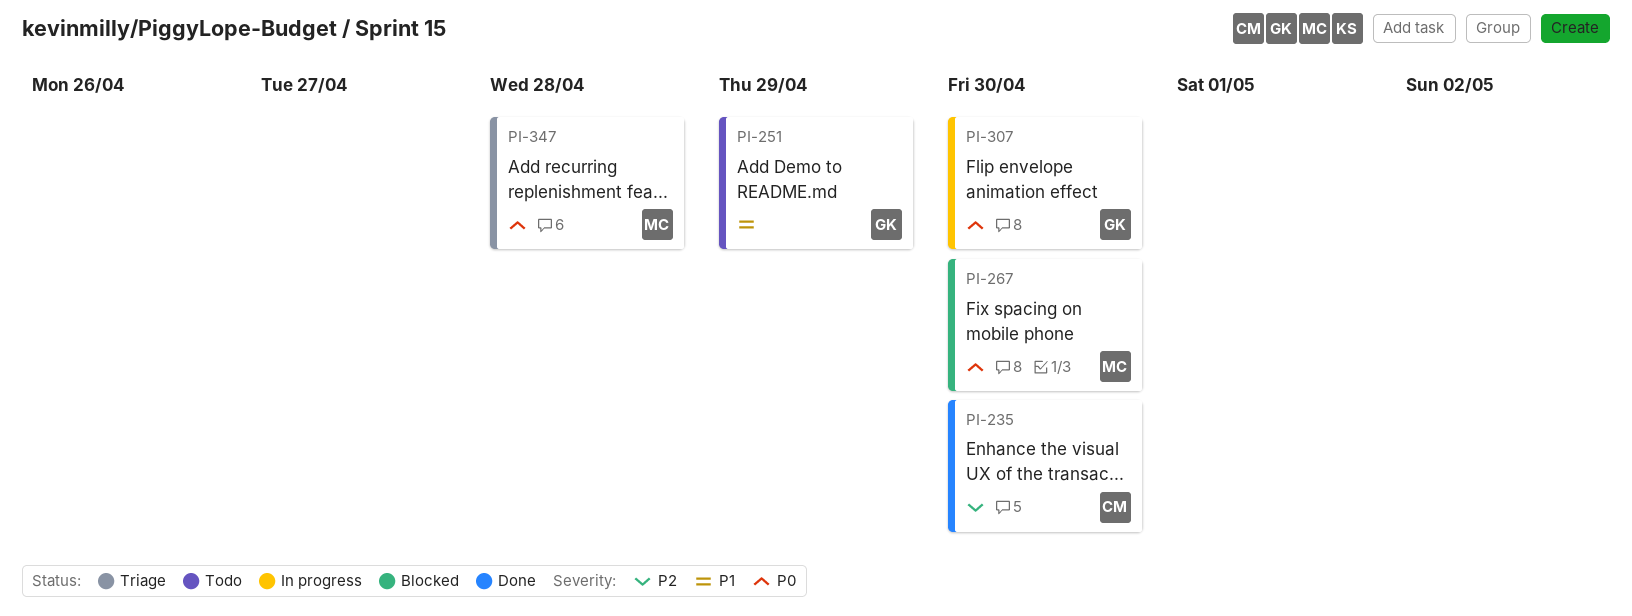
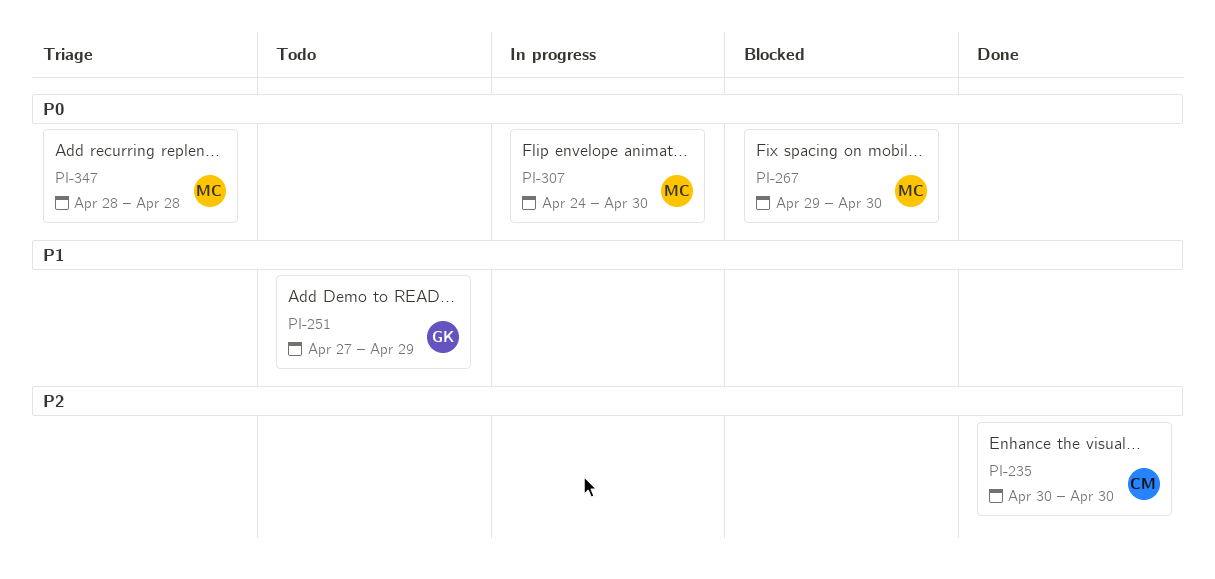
PI-307, owner: GK -> MC

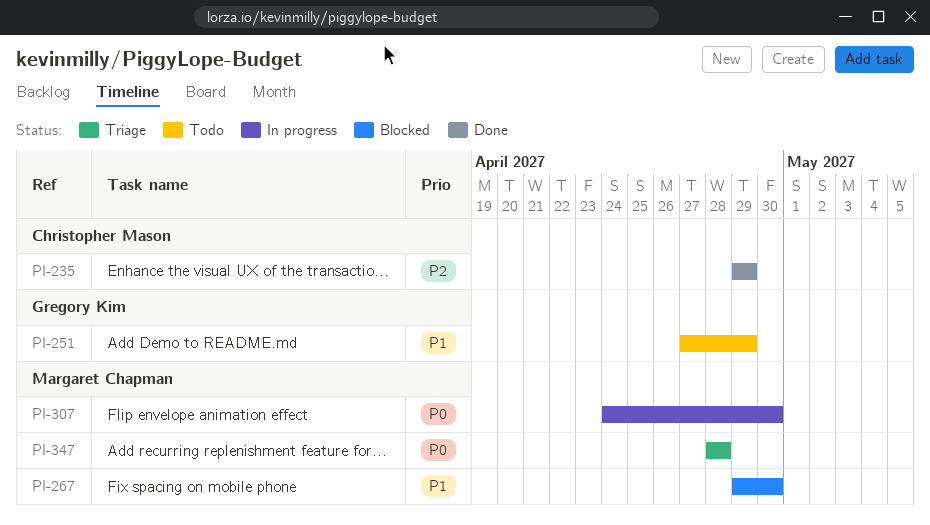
PI-235, start: Apr 30 -> Apr 29
PI-235, due: Apr 30 -> Apr 29
PI-267, priority: P0 -> P1

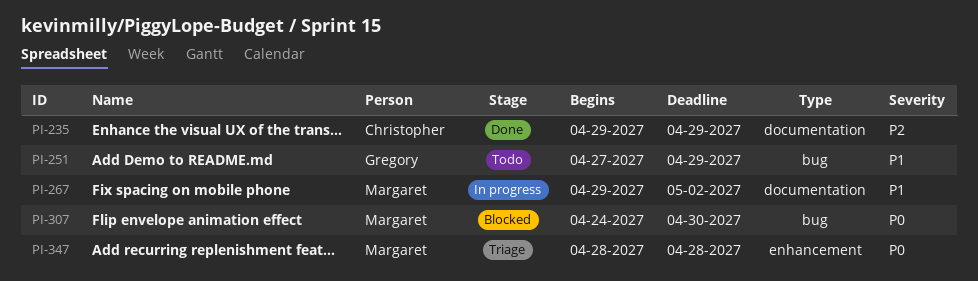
PI-267, status: Blocked -> In progress
PI-267, due: Apr 30 -> May 2
PI-307, status: In progress -> Blocked

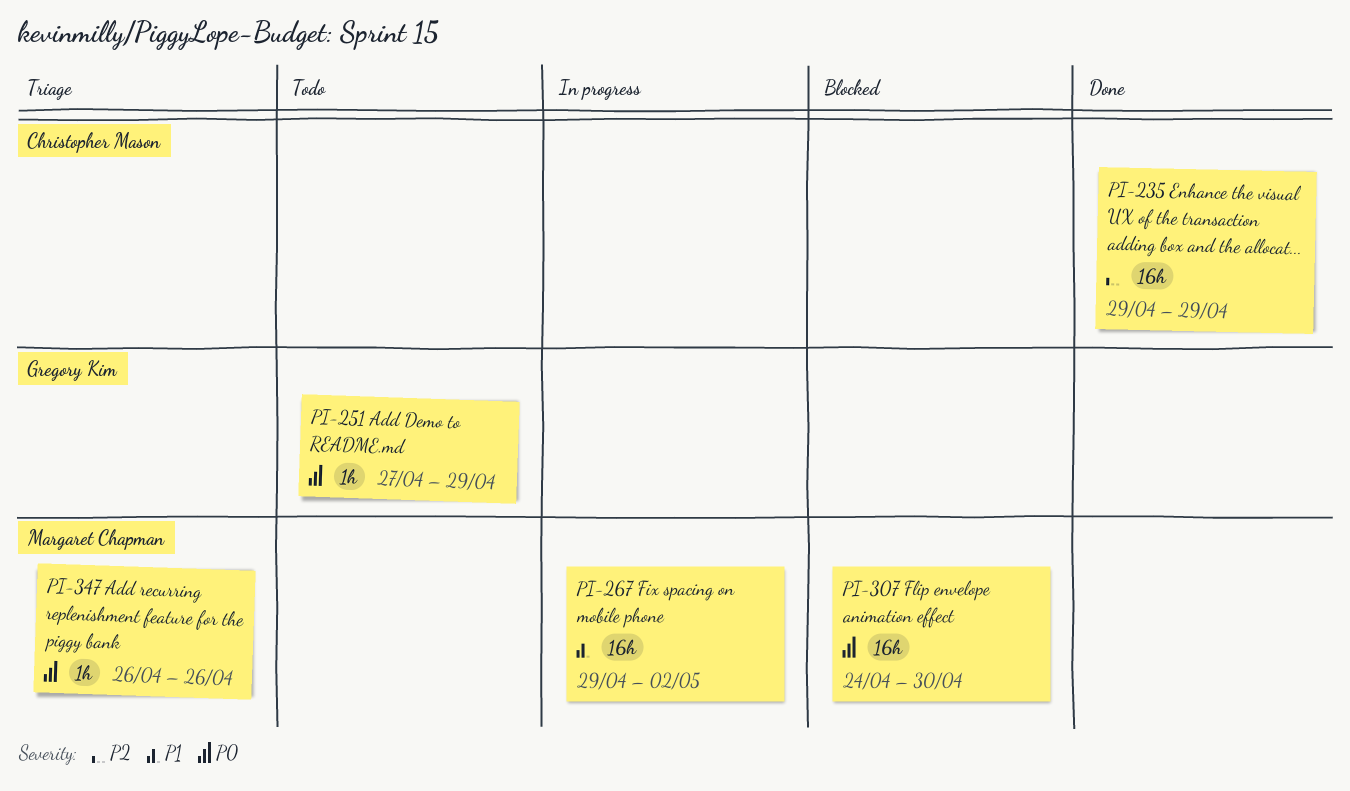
PI-251, priority: P1 -> P0
PI-347, start: Apr 28 -> Apr 26
PI-347, due: Apr 28 -> Apr 26

